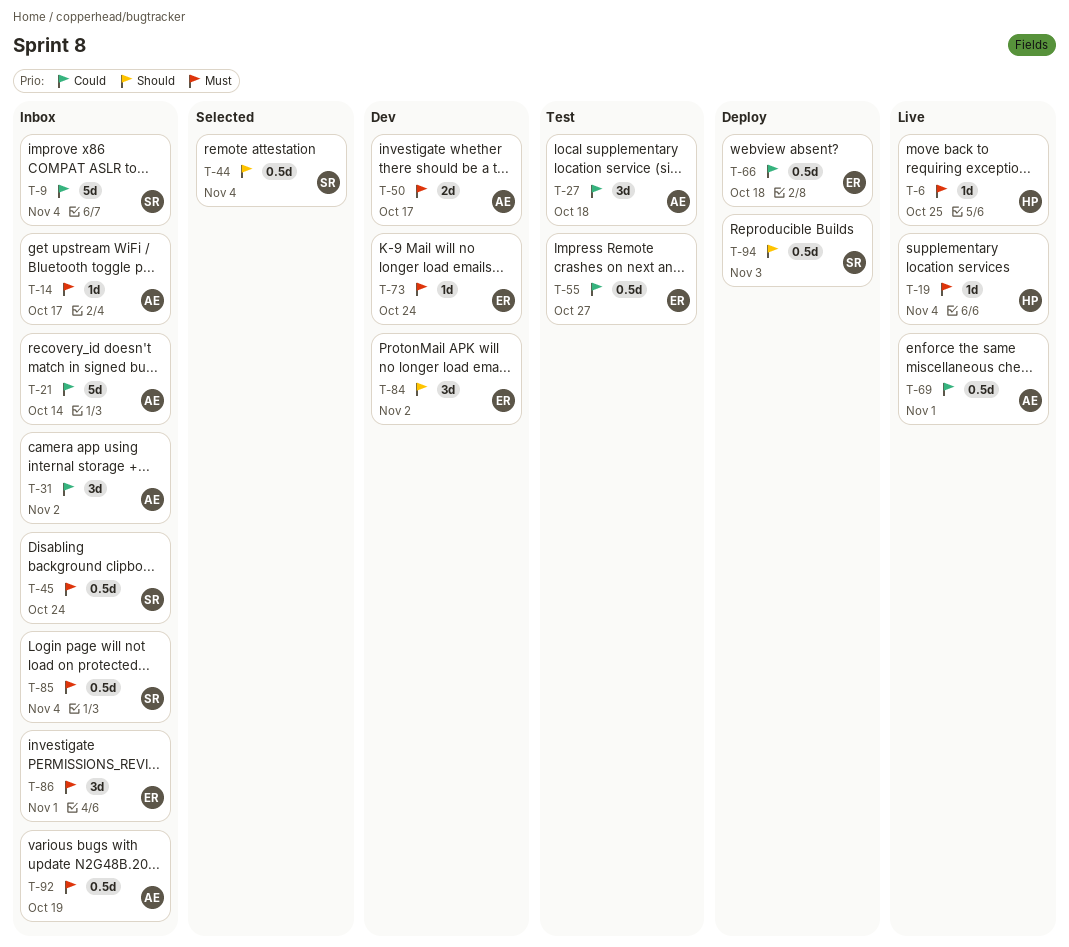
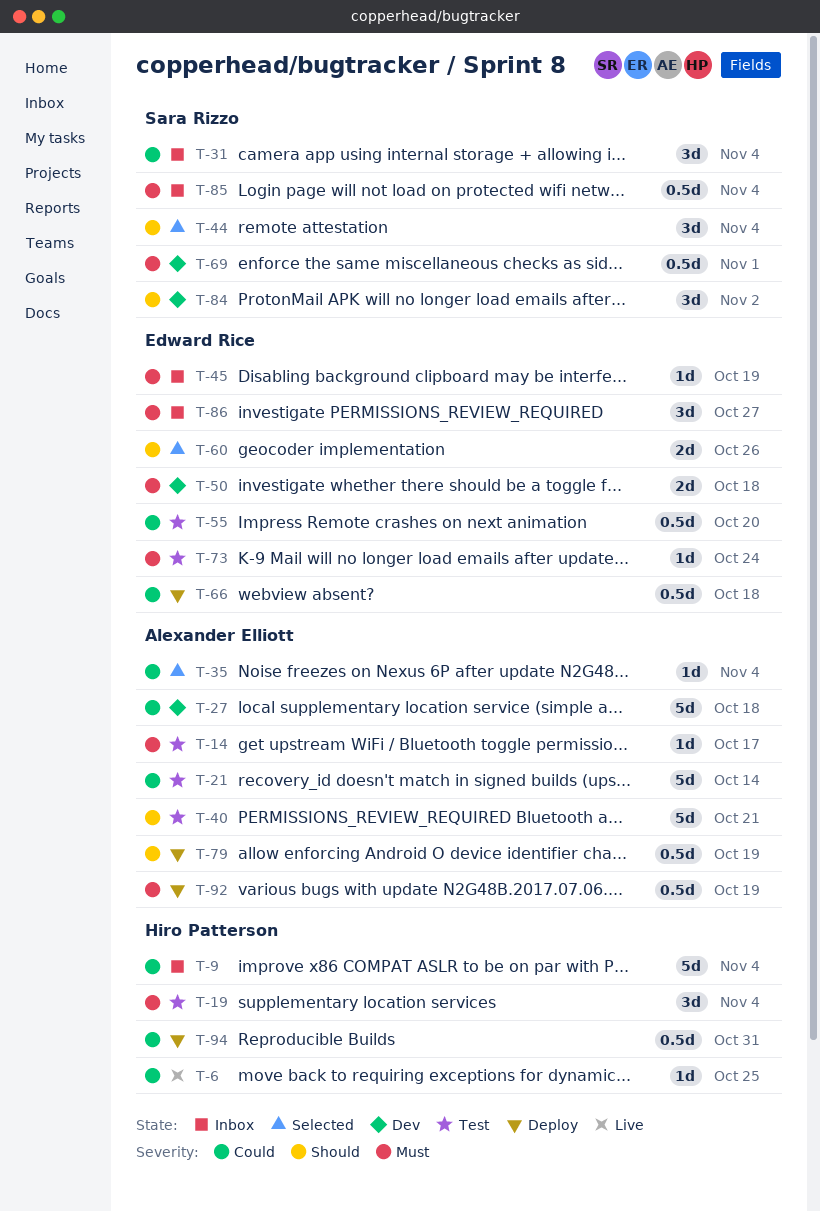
T-6, priority: Must -> Could
T-9, owner: Sara Rizzo -> Hiro Patterson
T-14, status: Inbox -> Test
T-19, status: Live -> Test
T-19, estimate: 1d -> 3d
T-21, status: Inbox -> Test
T-27, status: Test -> Dev
T-27, estimate: 3d -> 5d
T-31, owner: Alexander Elliott -> Sara Rizzo
T-31, due: Nov 2 -> Nov 4
T-35: none -> present
T-40: none -> present
T-44, estimate: 0.5d -> 3d
T-45, owner: Sara Rizzo -> Edward Rice
T-45, estimate: 0.5d -> 1d
T-45, due: Oct 24 -> Oct 19
T-50, owner: Alexander Elliott -> Edward Rice
T-50, due: Oct 17 -> Oct 18
T-55, due: Oct 27 -> Oct 20
T-60: none -> present
T-69, status: Live -> Dev
T-69, owner: Alexander Elliott -> Sara Rizzo
T-69, priority: Could -> Must
T-73, status: Dev -> Test
T-79: none -> present
T-84, owner: Edward Rice -> Sara Rizzo
T-86, due: Nov 1 -> Oct 27
T-92, status: Inbox -> Deploy
T-94, owner: Sara Rizzo -> Hiro Patterson
T-94, priority: Should -> Could
T-94, due: Nov 3 -> Oct 31

